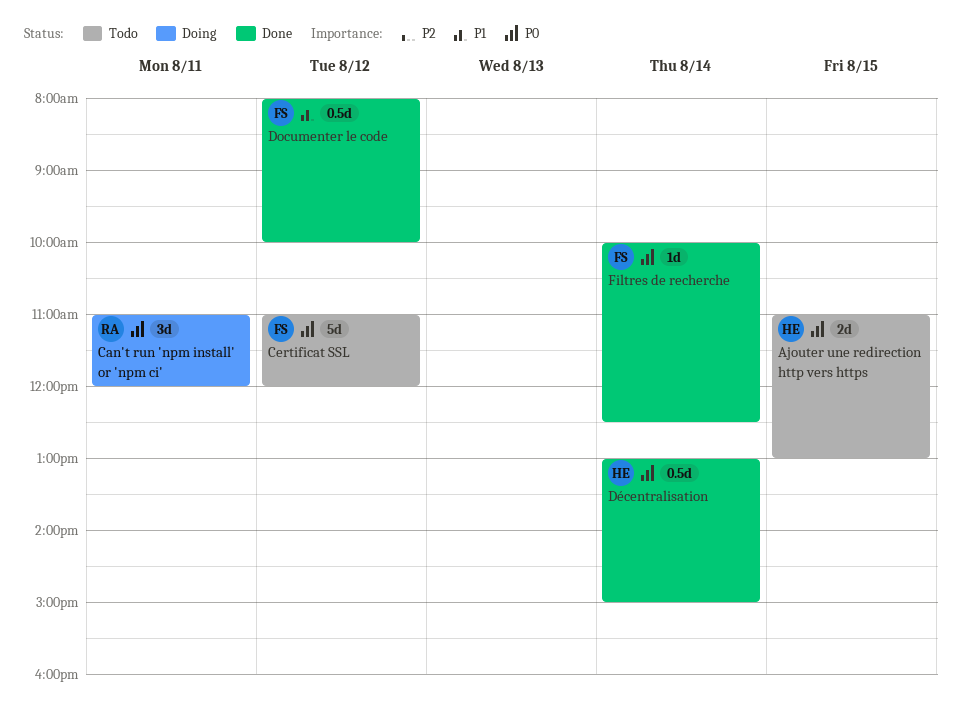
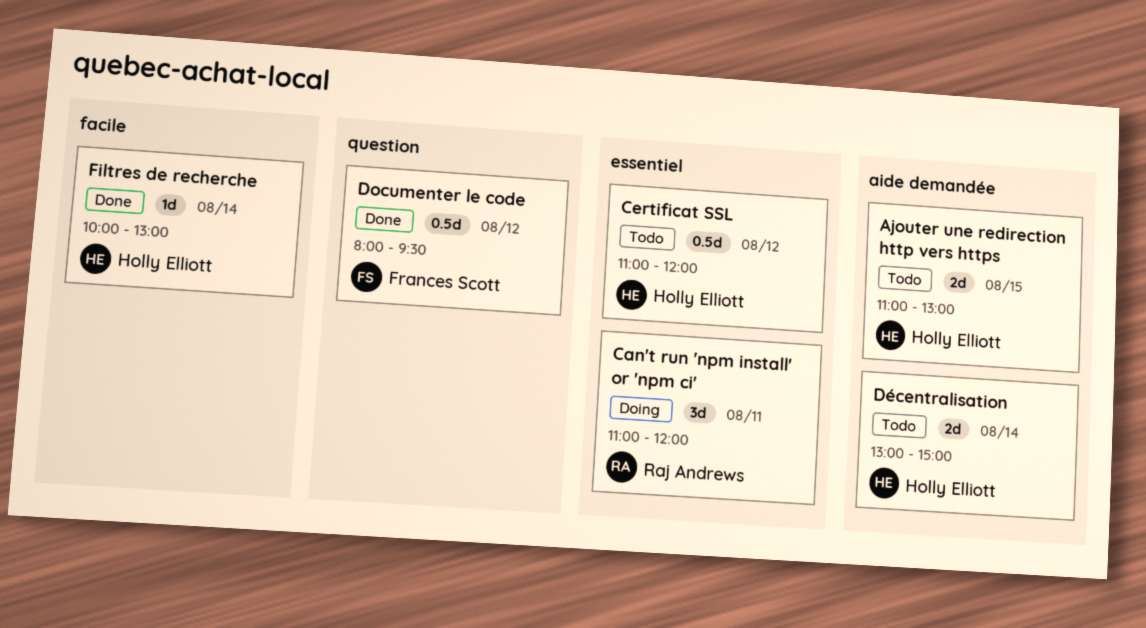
Certificat SSL, owner: Frances Scott -> Holly Elliott
Certificat SSL, estimate: 5d -> 0.5d
Documenter le code, ends: 10:00 -> 09:30
Décentralisation, status: Done -> Todo
Décentralisation, estimate: 0.5d -> 2d
Filtres de recherche, owner: Frances Scott -> Holly Elliott
Filtres de recherche, ends: 12:30 -> 13:00

